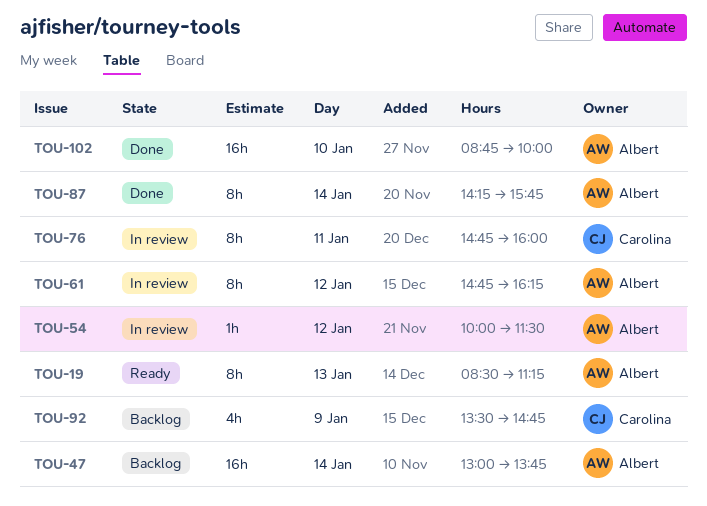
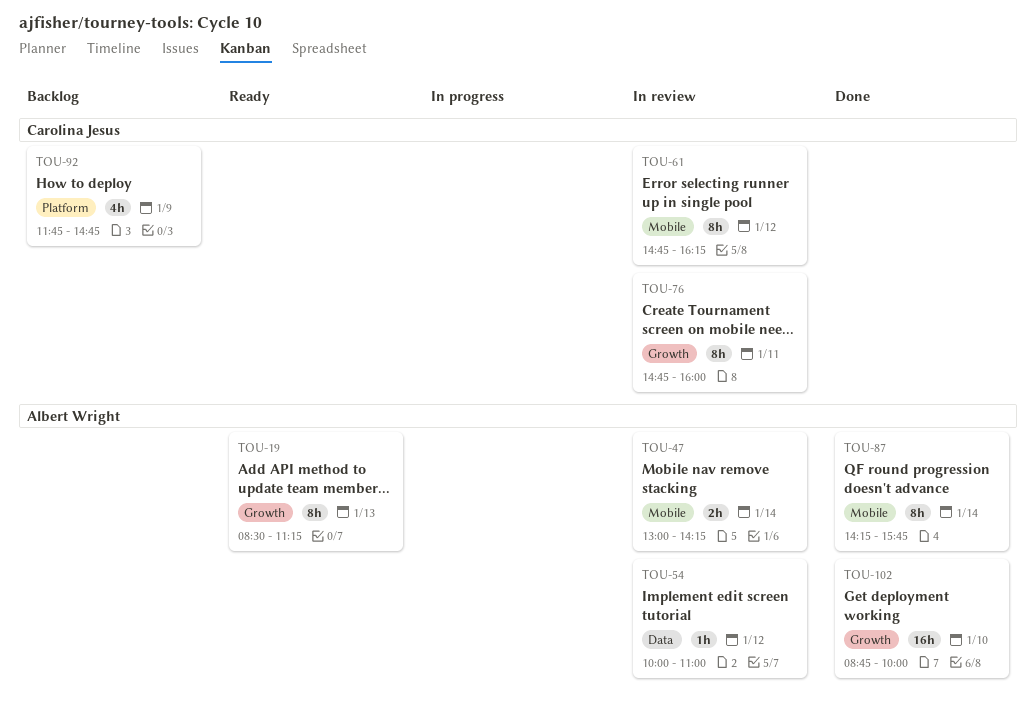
TOU-47, status: Backlog -> In review
TOU-47, estimate: 16h -> 2h
TOU-47, ends: 13:45 -> 14:15
TOU-54, ends: 11:30 -> 11:00
TOU-61, owner: Albert Wright -> Carolina Jesus
TOU-92, begins: 13:30 -> 11:45

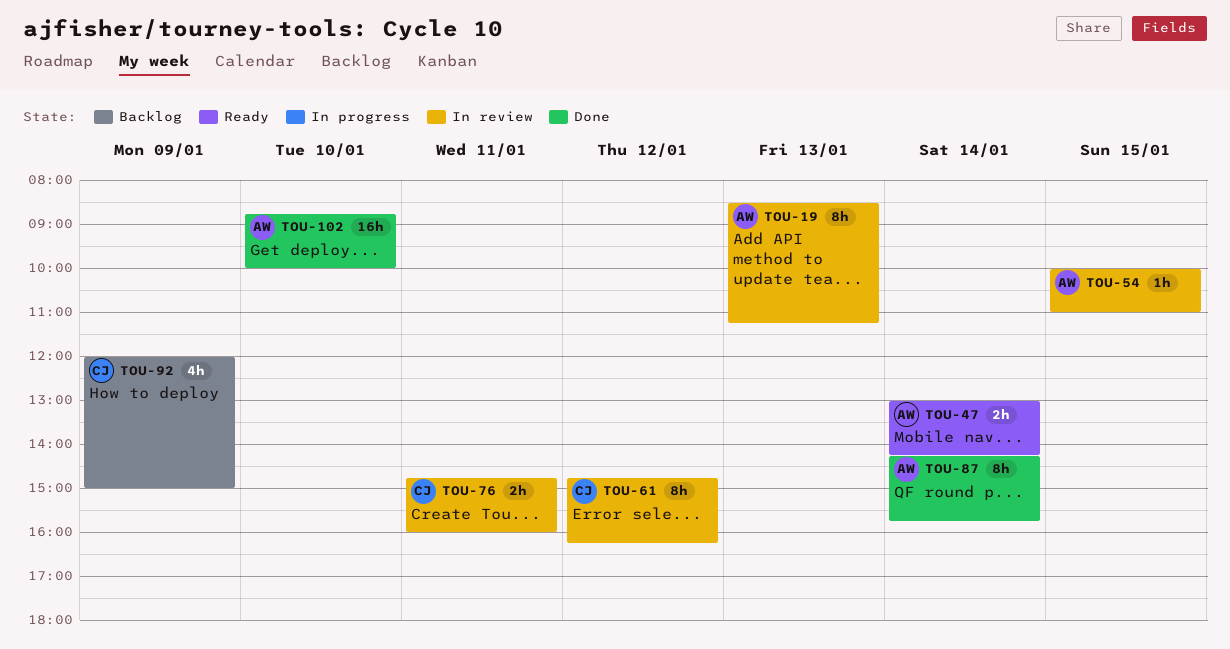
TOU-19, status: Ready -> In review
TOU-47, status: In review -> Ready
TOU-54, day: Jan 12 -> Jan 15
TOU-76, estimate: 8h -> 2h
TOU-92, begins: 11:45 -> 12:00
TOU-92, ends: 14:45 -> 15:00

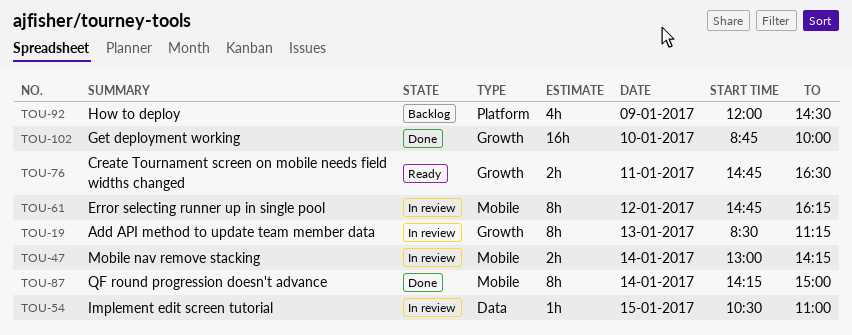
TOU-47, status: Ready -> In review
TOU-54, begins: 10:00 -> 10:30
TOU-76, status: In review -> Ready
TOU-76, ends: 16:00 -> 16:30
TOU-87, ends: 15:45 -> 15:00
TOU-92, ends: 15:00 -> 14:30

